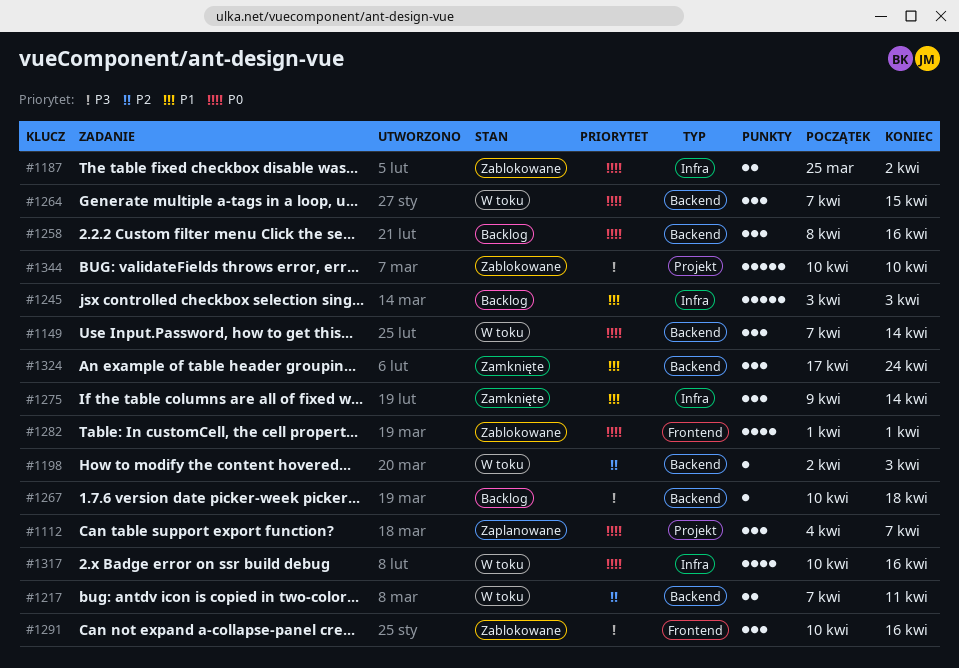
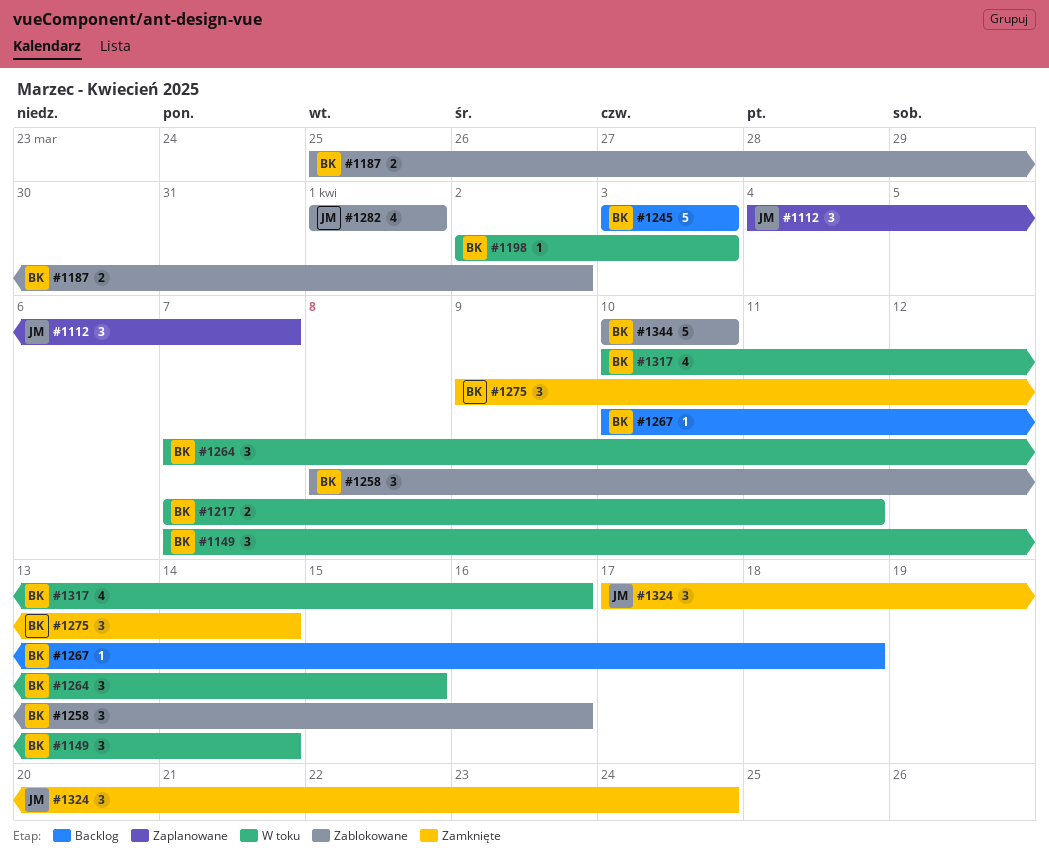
#1258, status: Backlog -> Zablokowane
#1291: present -> none

